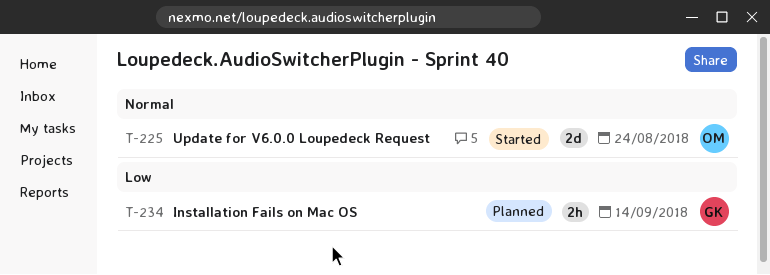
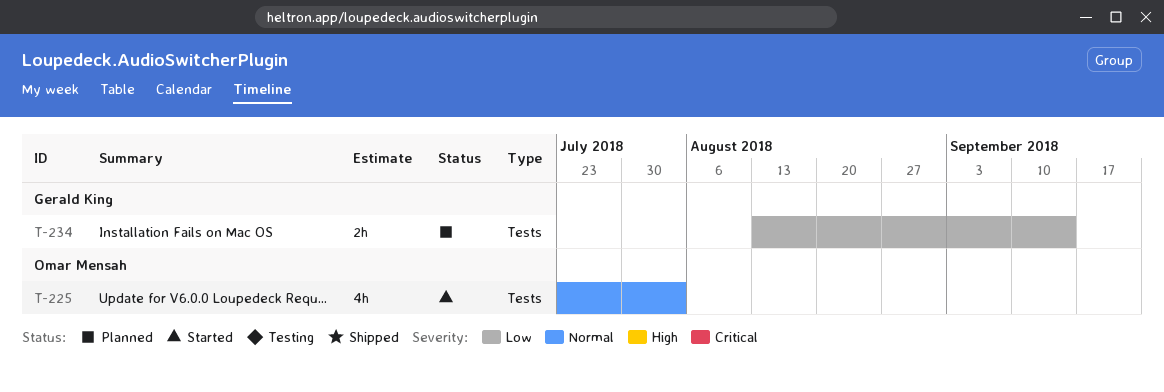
T-225, estimate: 2d -> 4h
T-225, due: Aug 24 -> Aug 3

